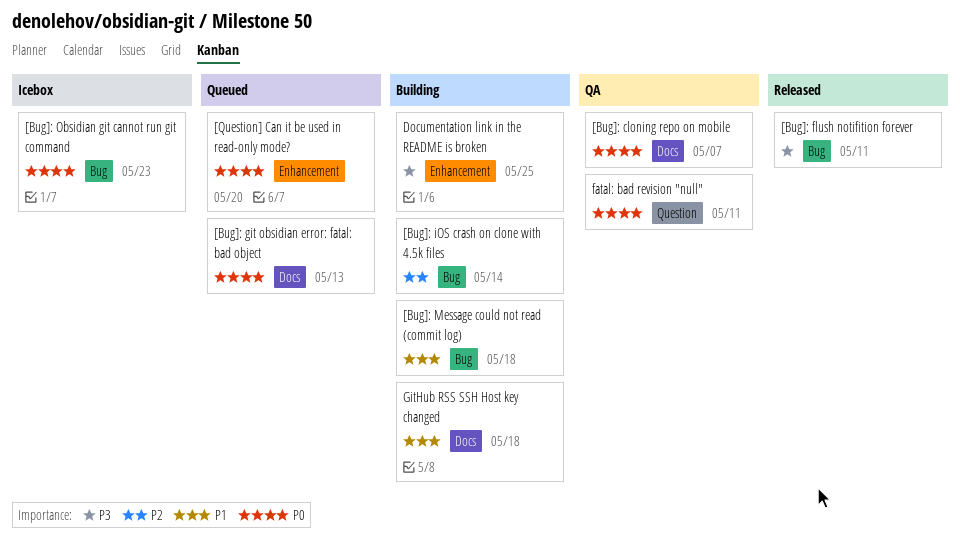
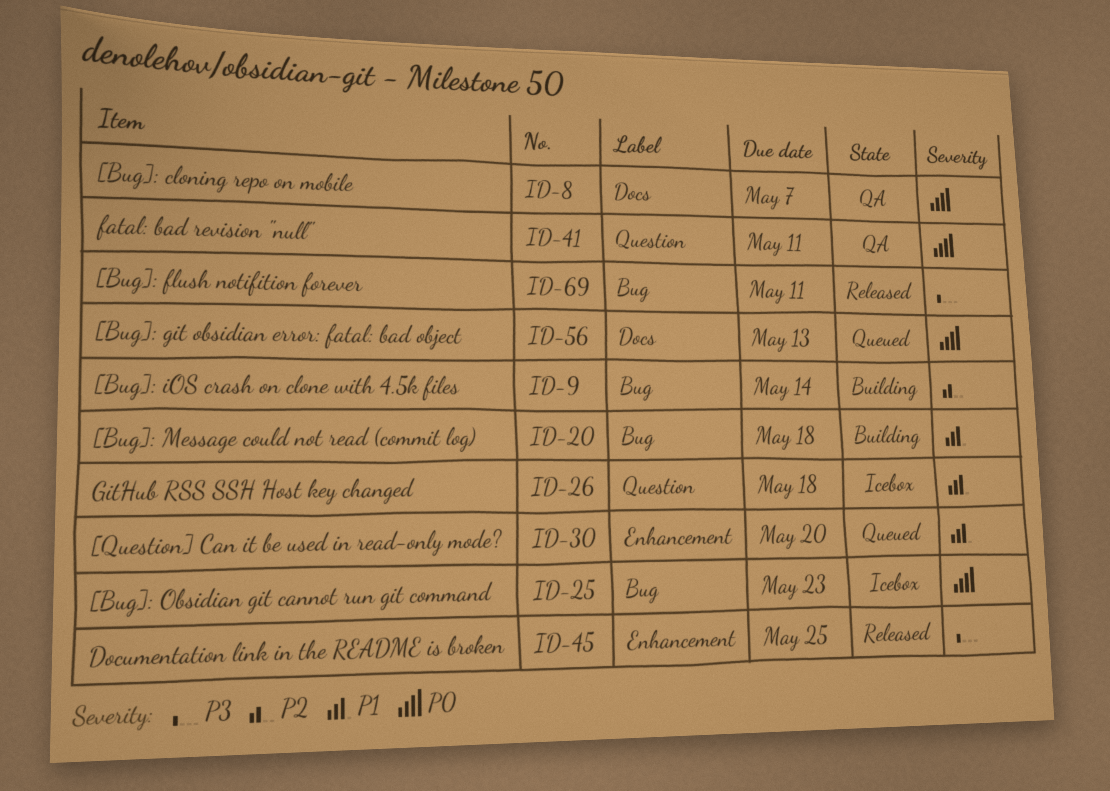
[Question] Can it be used in read-only mode?, priority: P0 -> P1
Documentation link in the README is broken, status: Building -> Released
GitHub RSS SSH Host key changed, status: Building -> Icebox
GitHub RSS SSH Host key changed, label: Docs -> Question

